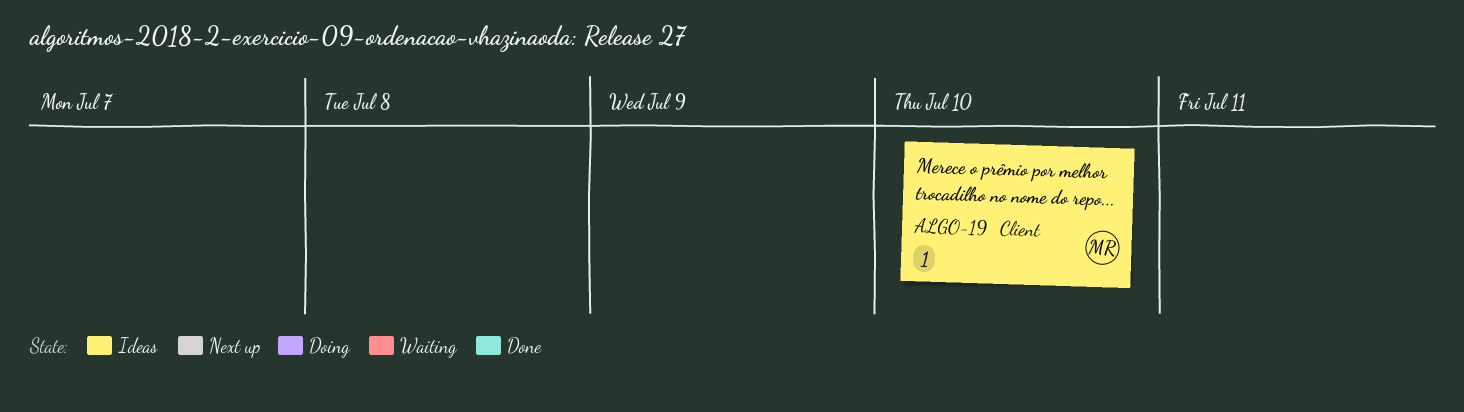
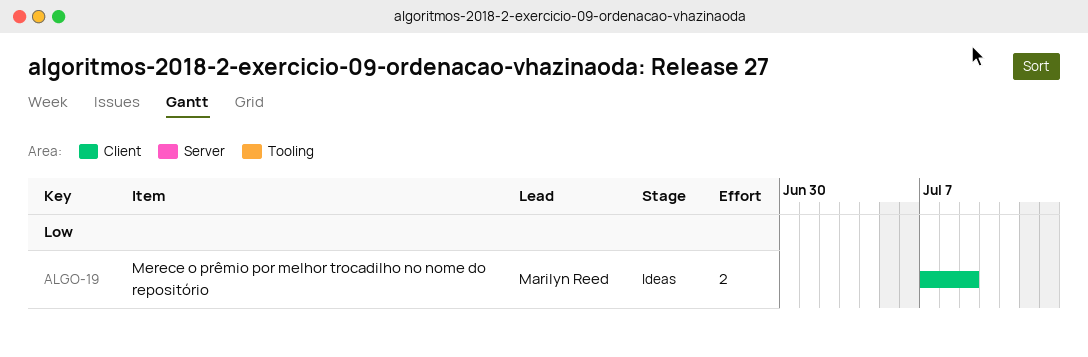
ALGO-19, estimate: 1 -> 2
ALGO-19, due: Jul 10 -> Jul 9

